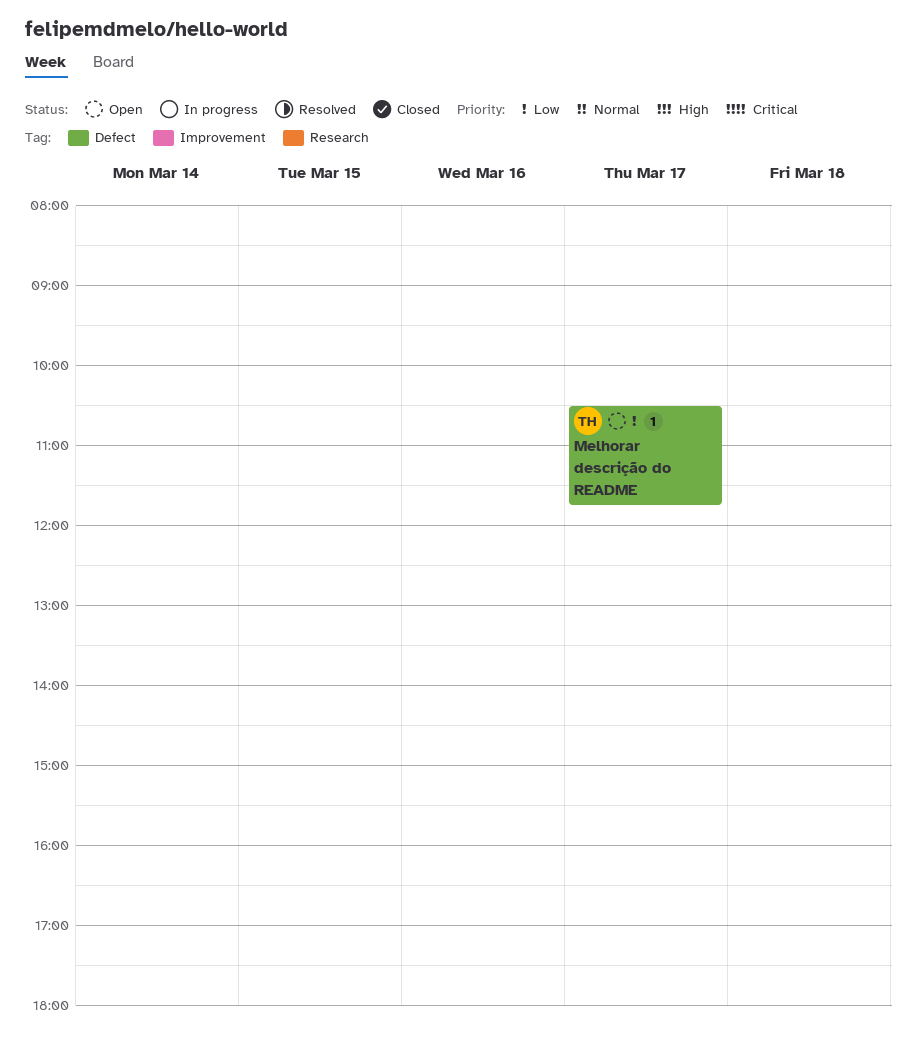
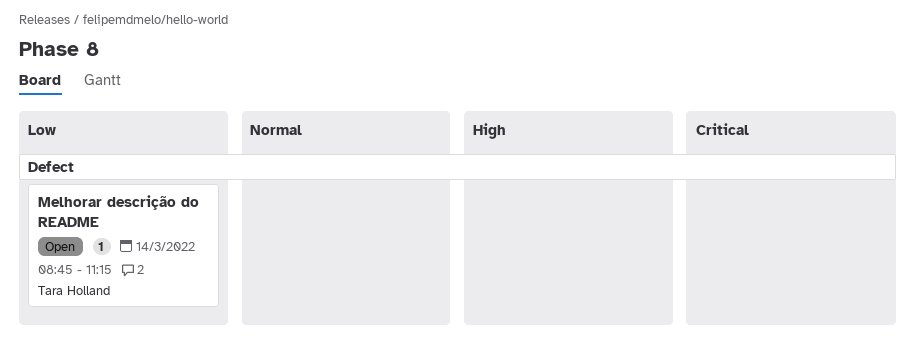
Melhorar descrição do README, day: Mar 17 -> Mar 14
Melhorar descrição do README, begins: 10:30 -> 08:45
Melhorar descrição do README, ends: 11:45 -> 11:15

